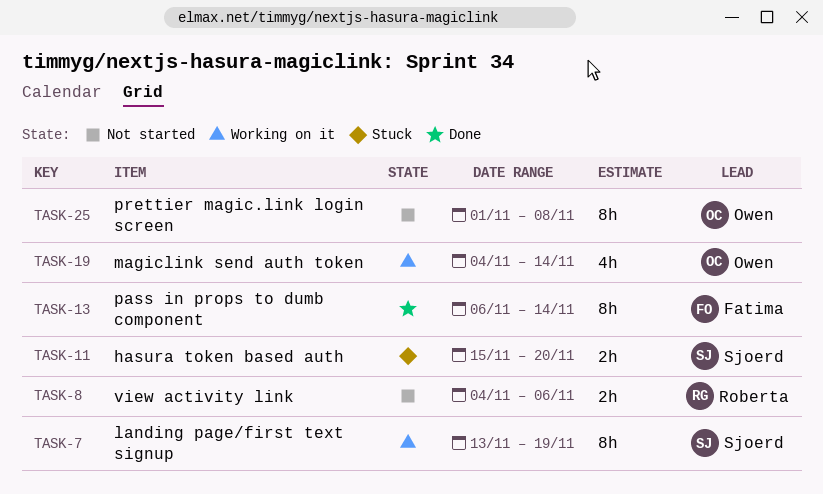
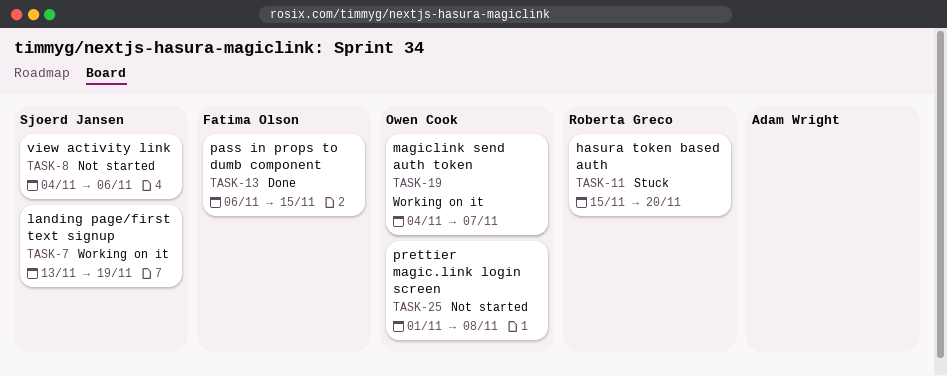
TASK-8, owner: Roberta Greco -> Sjoerd Jansen
TASK-11, owner: Sjoerd Jansen -> Roberta Greco
TASK-13, due: Nov 14 -> Nov 15
TASK-19, due: Nov 14 -> Nov 7

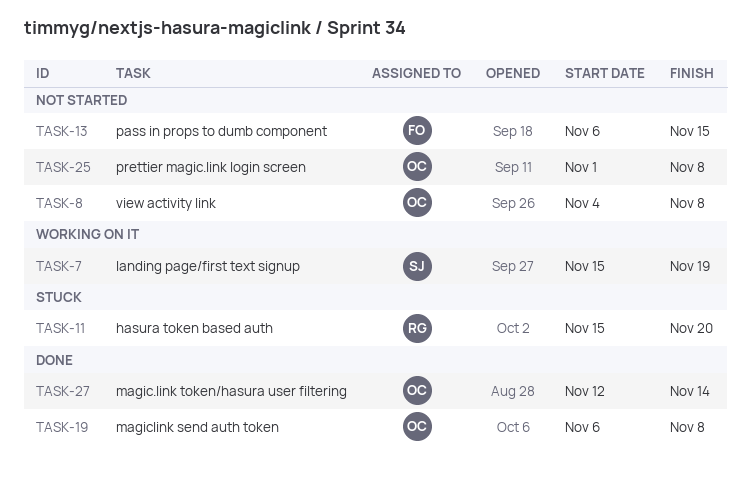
TASK-7, start: Nov 13 -> Nov 15
TASK-8, owner: Sjoerd Jansen -> Owen Cook
TASK-8, due: Nov 6 -> Nov 8
TASK-13, status: Done -> Not started
TASK-19, status: Working on it -> Done
TASK-19, start: Nov 4 -> Nov 6
TASK-19, due: Nov 7 -> Nov 8
TASK-27: none -> present

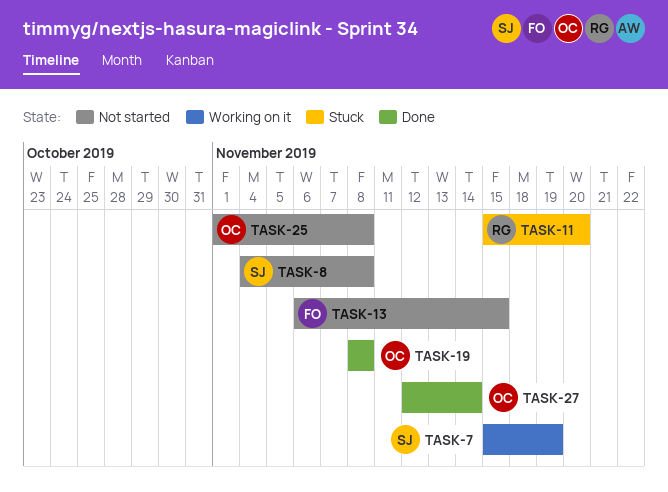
TASK-8, owner: OC -> SJ
TASK-19, start: Nov 6 -> Nov 8

